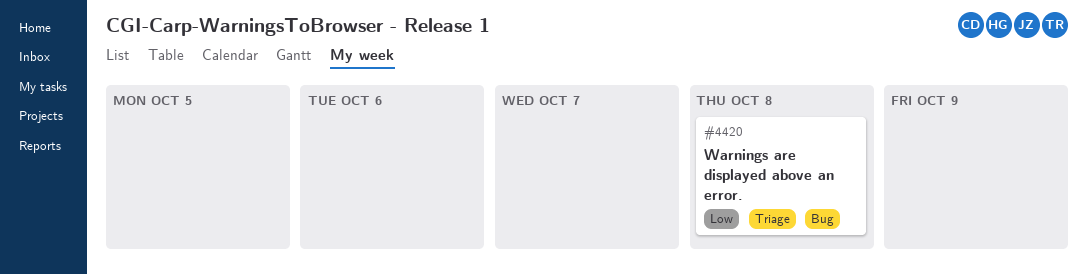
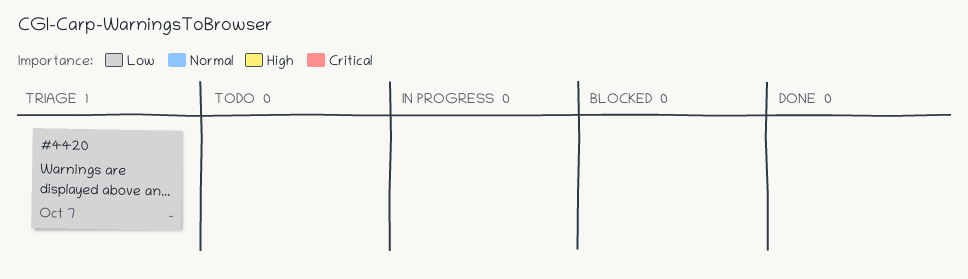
#4420, due: Oct 8 -> Oct 7

